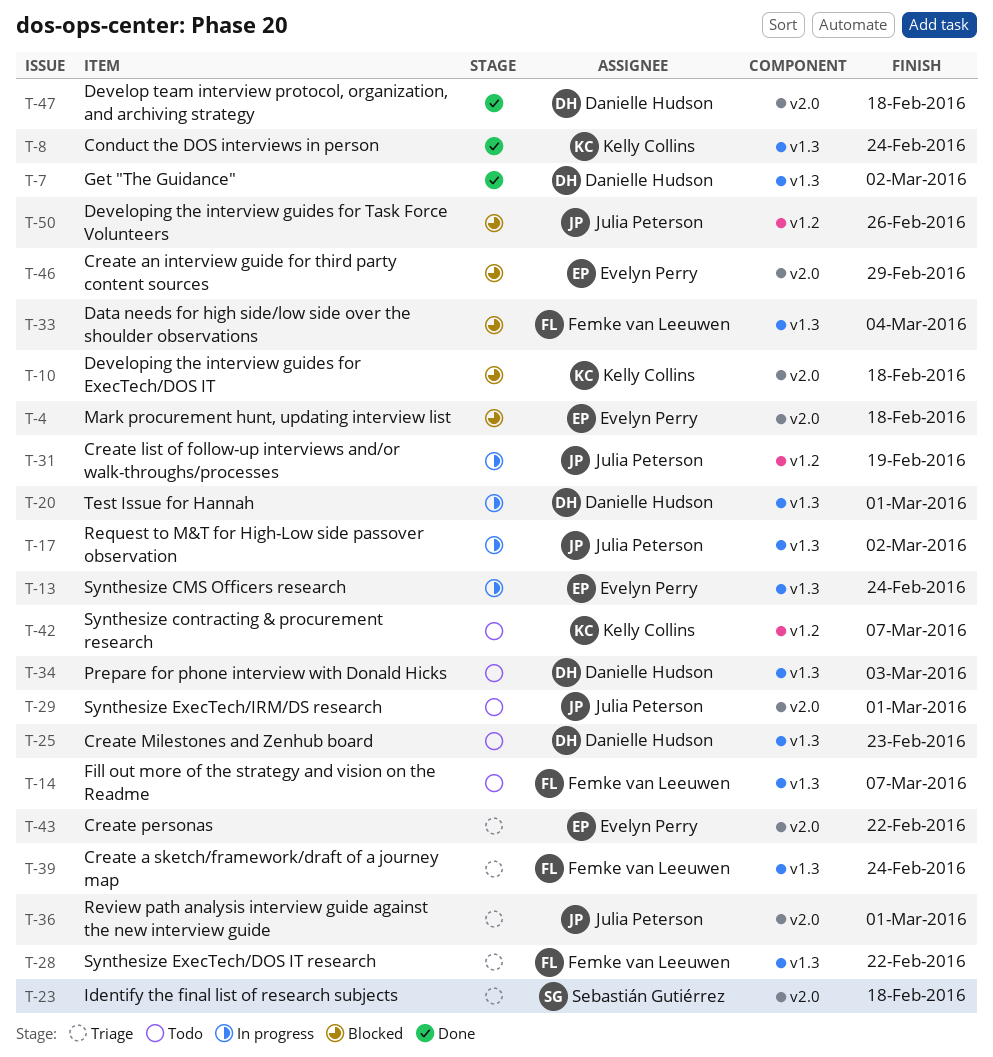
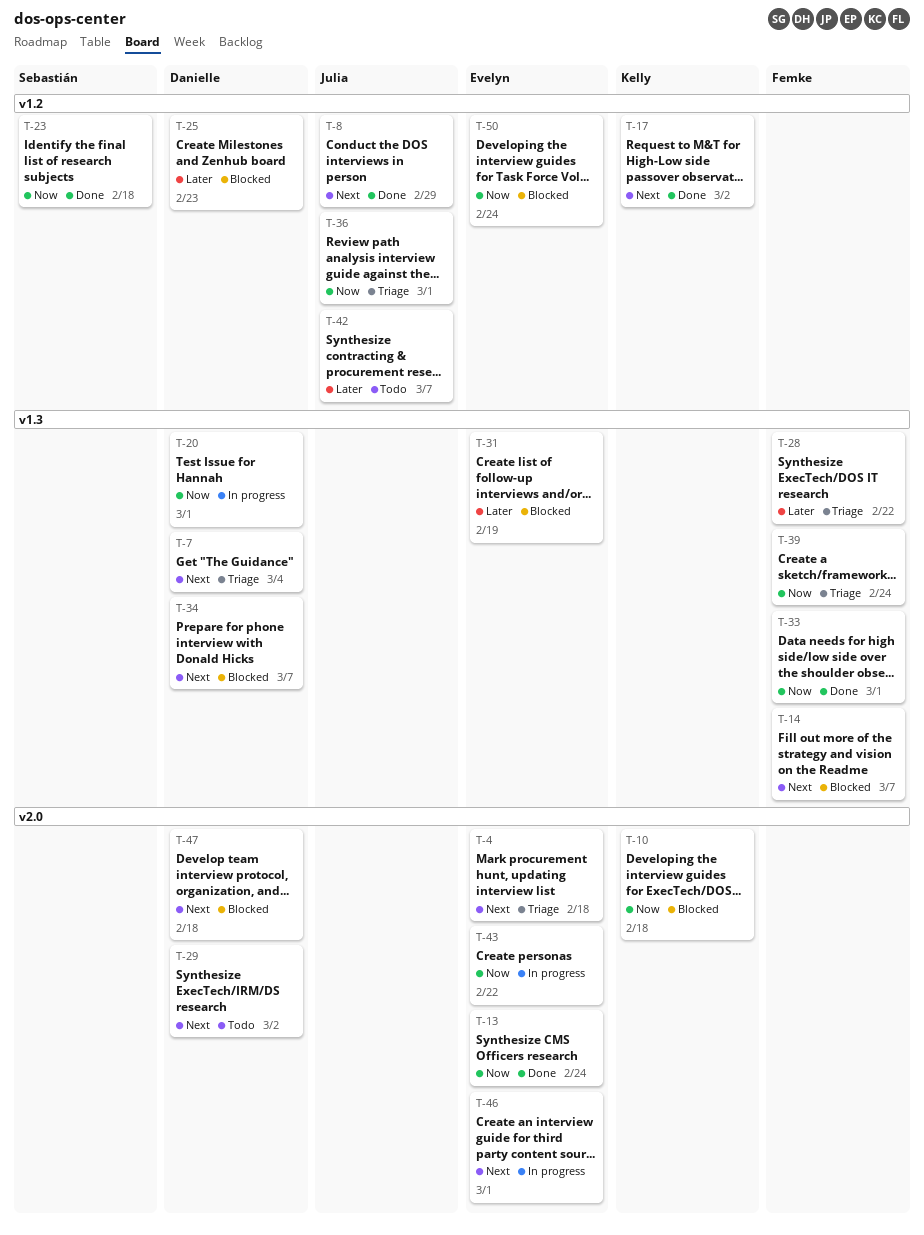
T-4, status: Blocked -> Triage
T-7, status: Done -> Triage
T-7, due: Mar 2 -> Mar 4
T-8, owner: Kelly Collins -> Julia Peterson
T-8, label: v1.3 -> v1.2
T-8, due: Feb 24 -> Feb 29
T-13, status: In progress -> Done
T-13, label: v1.3 -> v2.0
T-14, status: Todo -> Blocked
T-17, status: In progress -> Done
T-17, owner: Julia Peterson -> Kelly Collins
T-17, label: v1.3 -> v1.2
T-23, status: Triage -> Done
T-23, label: v2.0 -> v1.2
T-25, status: Todo -> Blocked
T-25, label: v1.3 -> v1.2
T-29, owner: Julia Peterson -> Danielle Hudson
T-29, due: Mar 1 -> Mar 2
T-31, status: In progress -> Blocked
T-31, owner: Julia Peterson -> Evelyn Perry
T-31, label: v1.2 -> v1.3
T-33, status: Blocked -> Done
T-33, due: Mar 4 -> Mar 1
T-34, status: Todo -> Blocked
T-34, due: Mar 3 -> Mar 7
T-36, label: v2.0 -> v1.2
T-42, owner: Kelly Collins -> Julia Peterson
T-43, status: Triage -> In progress
T-46, status: Blocked -> In progress
T-46, due: Feb 29 -> Mar 1
T-47, status: Done -> Blocked
T-50, owner: Julia Peterson -> Evelyn Perry
T-50, due: Feb 26 -> Feb 24

